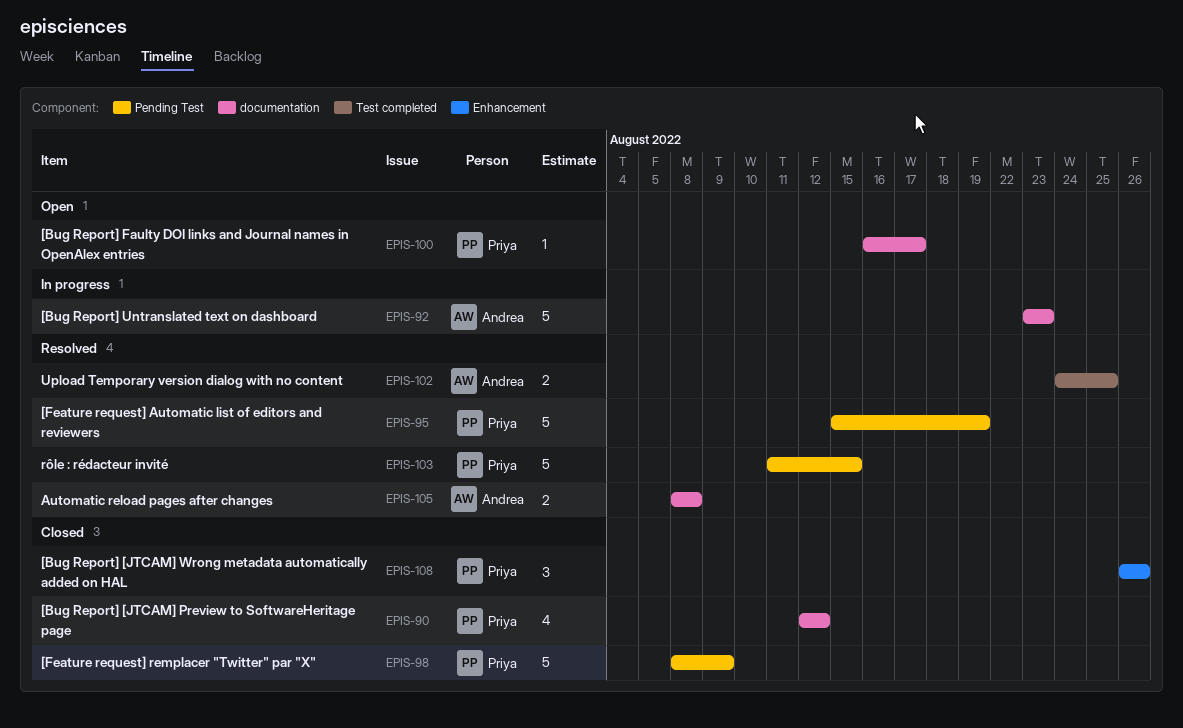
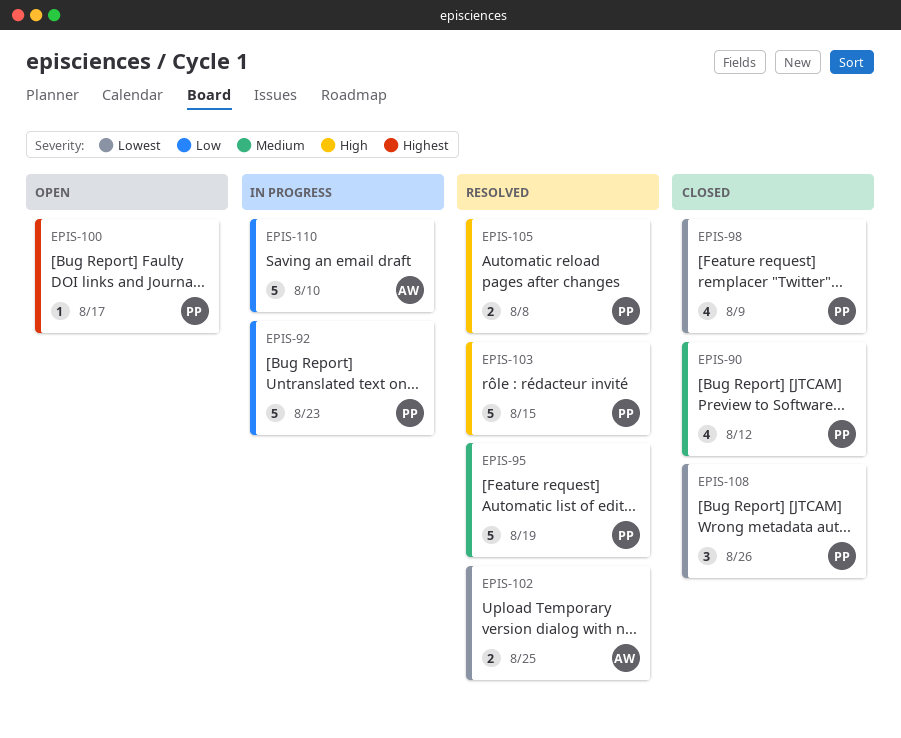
EPIS-92, owner: Andrea -> Priya
EPIS-98, estimate: 5 -> 4
EPIS-105, owner: Andrea -> Priya
EPIS-110: none -> present

